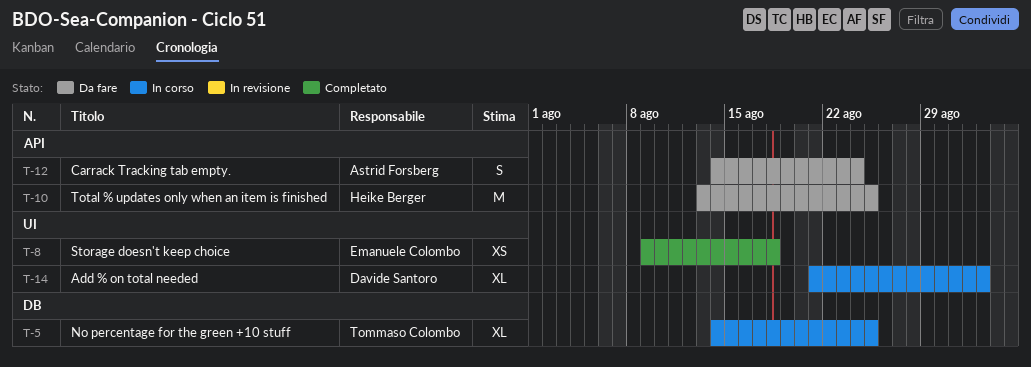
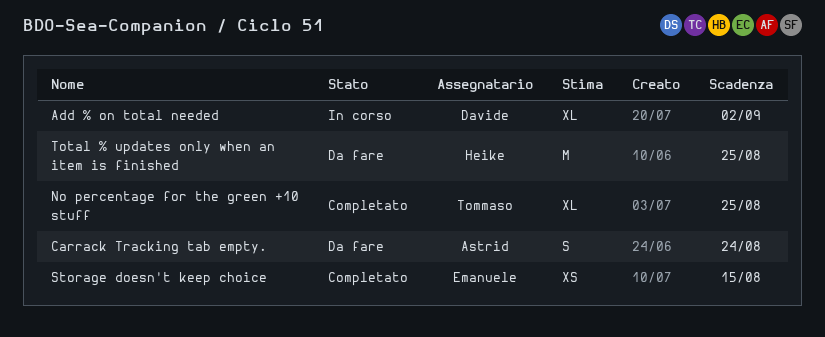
No percentage for the green +10 stuff, status: In corso -> Completato
Storage doesn't keep choice, due: Aug 18 -> Aug 15

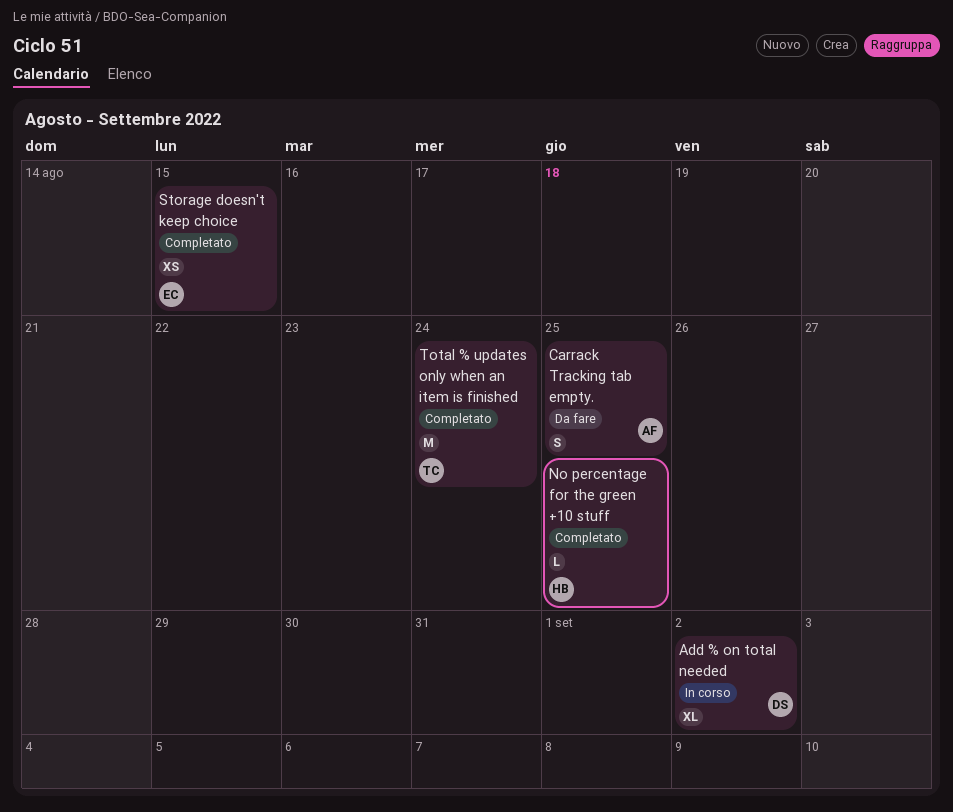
Carrack Tracking tab empty., due: Aug 24 -> Aug 25
No percentage for the green +10 stuff, owner: Tommaso -> Heike
No percentage for the green +10 stuff, estimate: XL -> L
Total % updates only when an item is finished, status: Da fare -> Completato
Total % updates only when an item is finished, owner: Heike -> Tommaso
Total % updates only when an item is finished, due: Aug 25 -> Aug 24

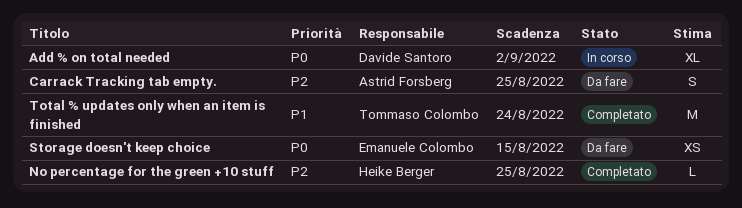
Storage doesn't keep choice, status: Completato -> Da fare

